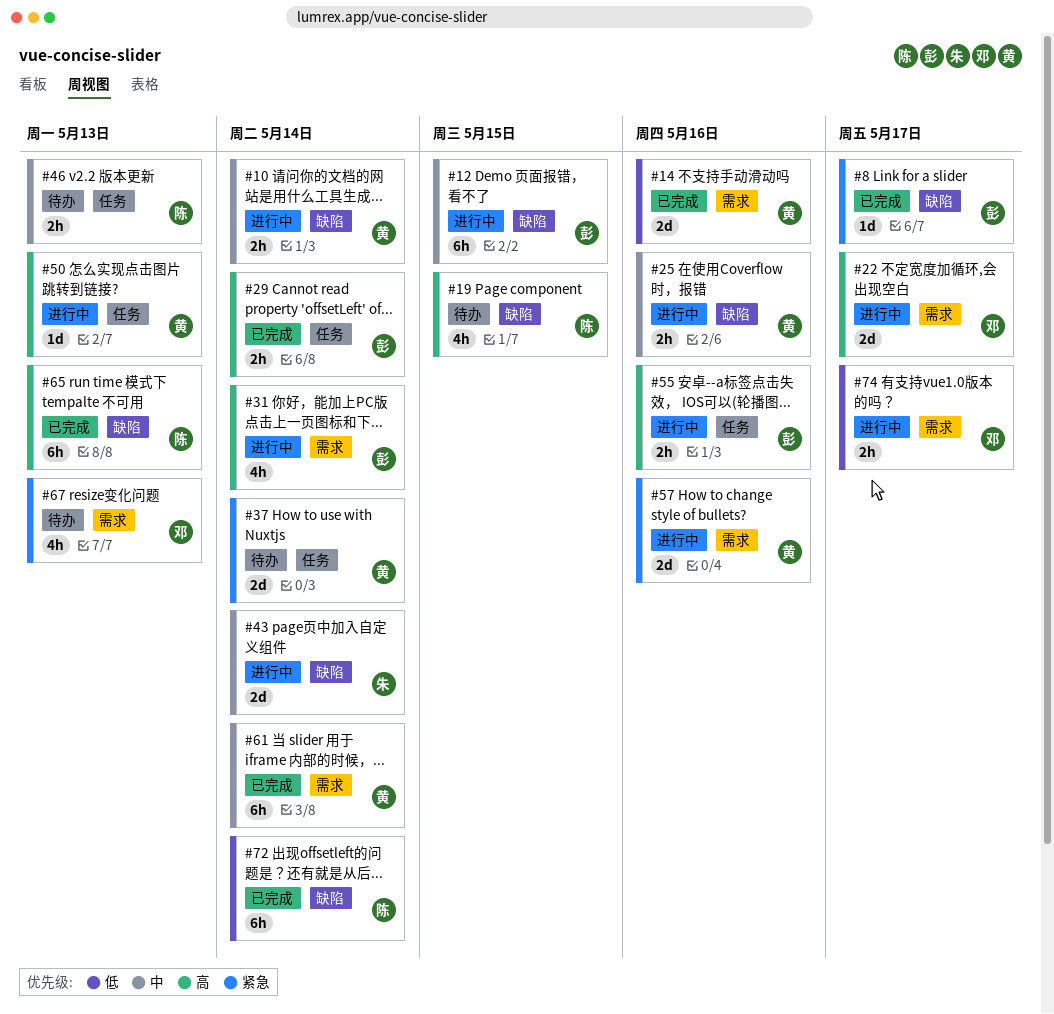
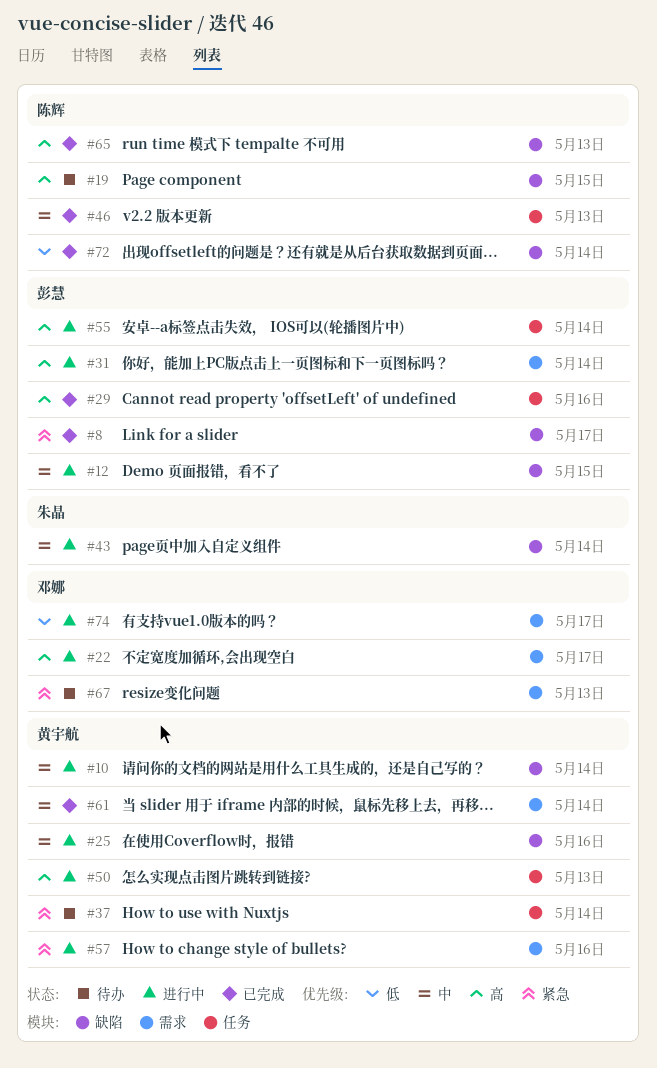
#14: present -> none
#29, due: May 14 -> May 16
#46, status: 待办 -> 已完成
#55, due: May 16 -> May 14

